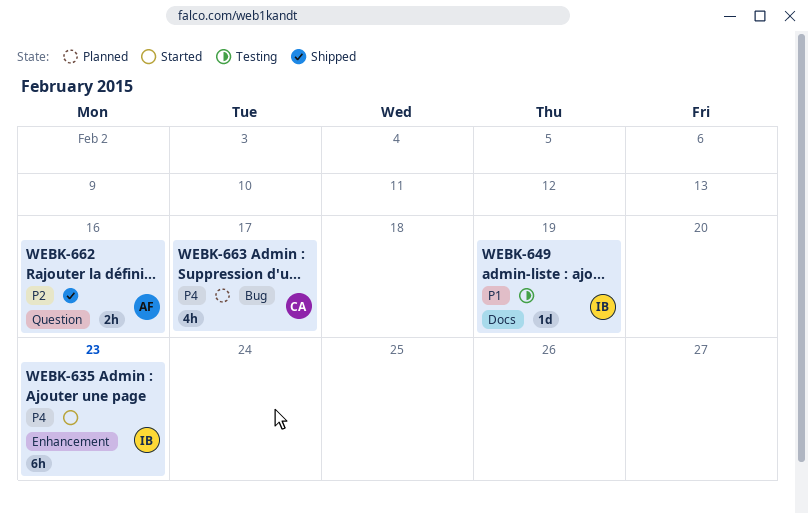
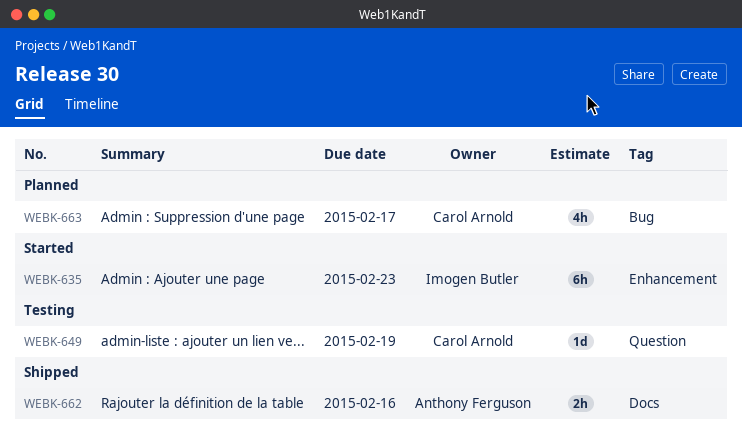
WEBK-649, owner: Imogen Butler -> Carol Arnold
WEBK-649, label: Docs -> Question
WEBK-662, label: Question -> Docs

